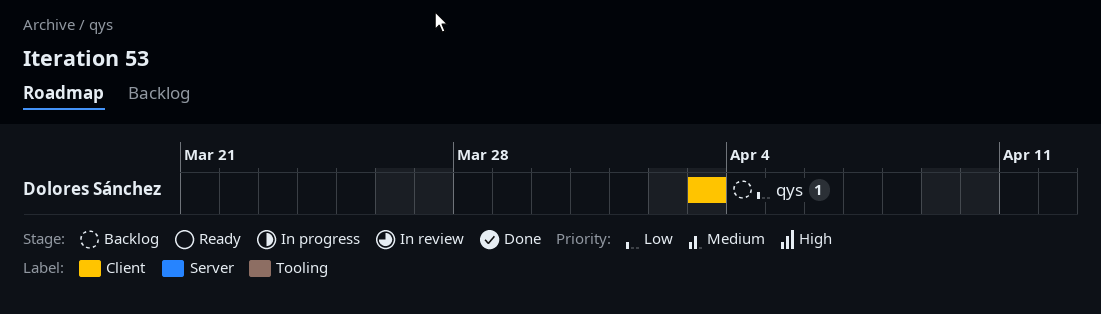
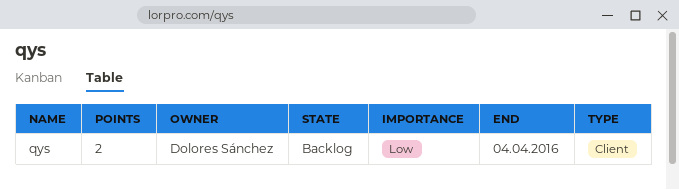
qys, estimate: 1 -> 2
qys, due: Apr 3 -> Apr 4

